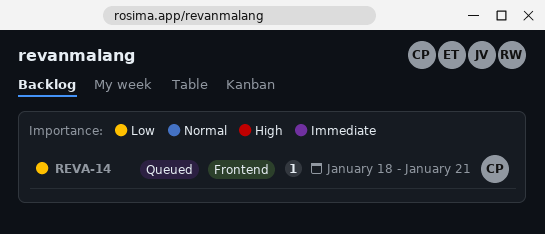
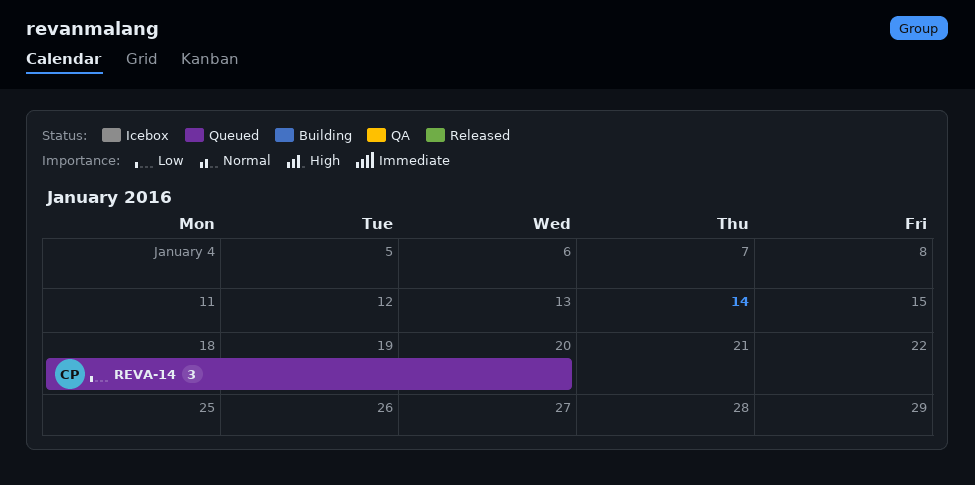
REVA-14, estimate: 1 -> 3
REVA-14, due: Jan 21 -> Jan 20

